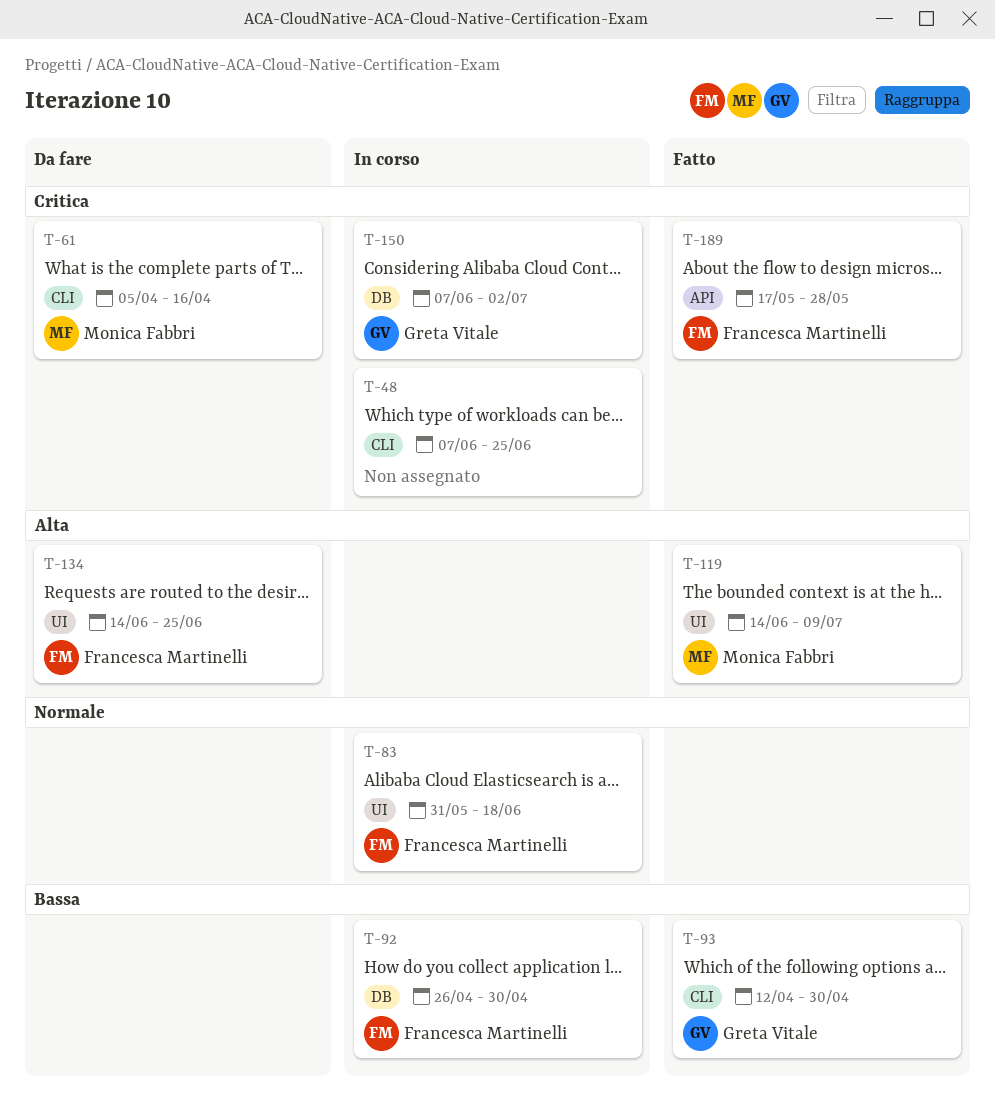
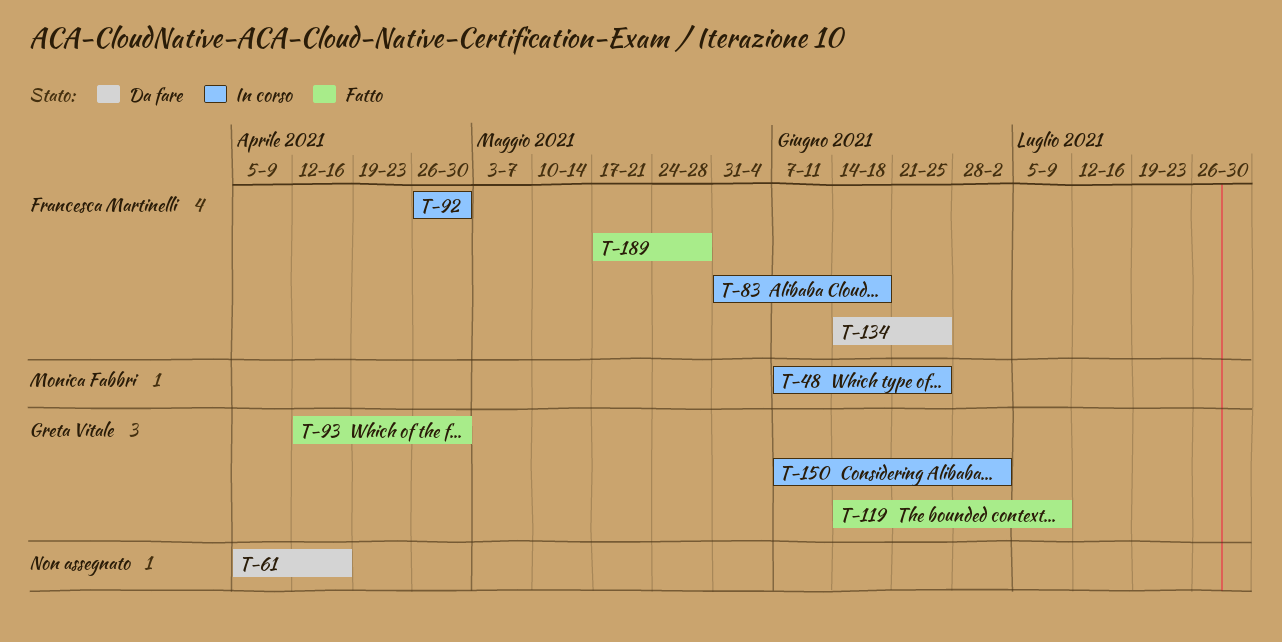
T-48, owner: none -> Monica Fabbri
T-61, owner: Monica Fabbri -> none
T-119, owner: Monica Fabbri -> Greta Vitale

